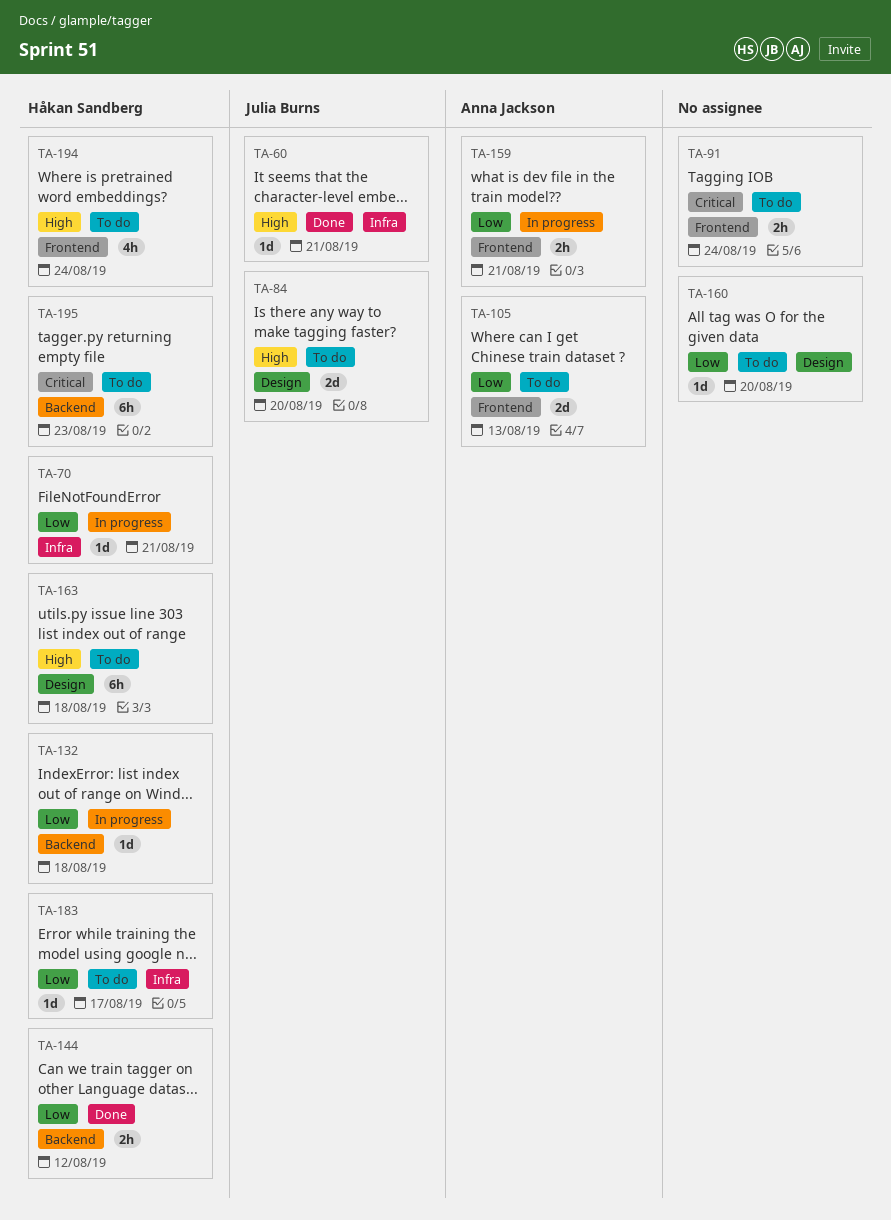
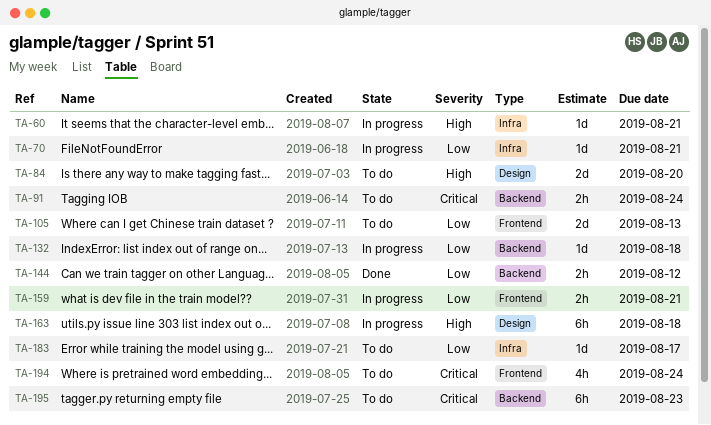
TA-60, status: Done -> In progress
TA-91, label: Frontend -> Backend
TA-160: present -> none
TA-163, status: To do -> In progress
TA-194, priority: High -> Critical

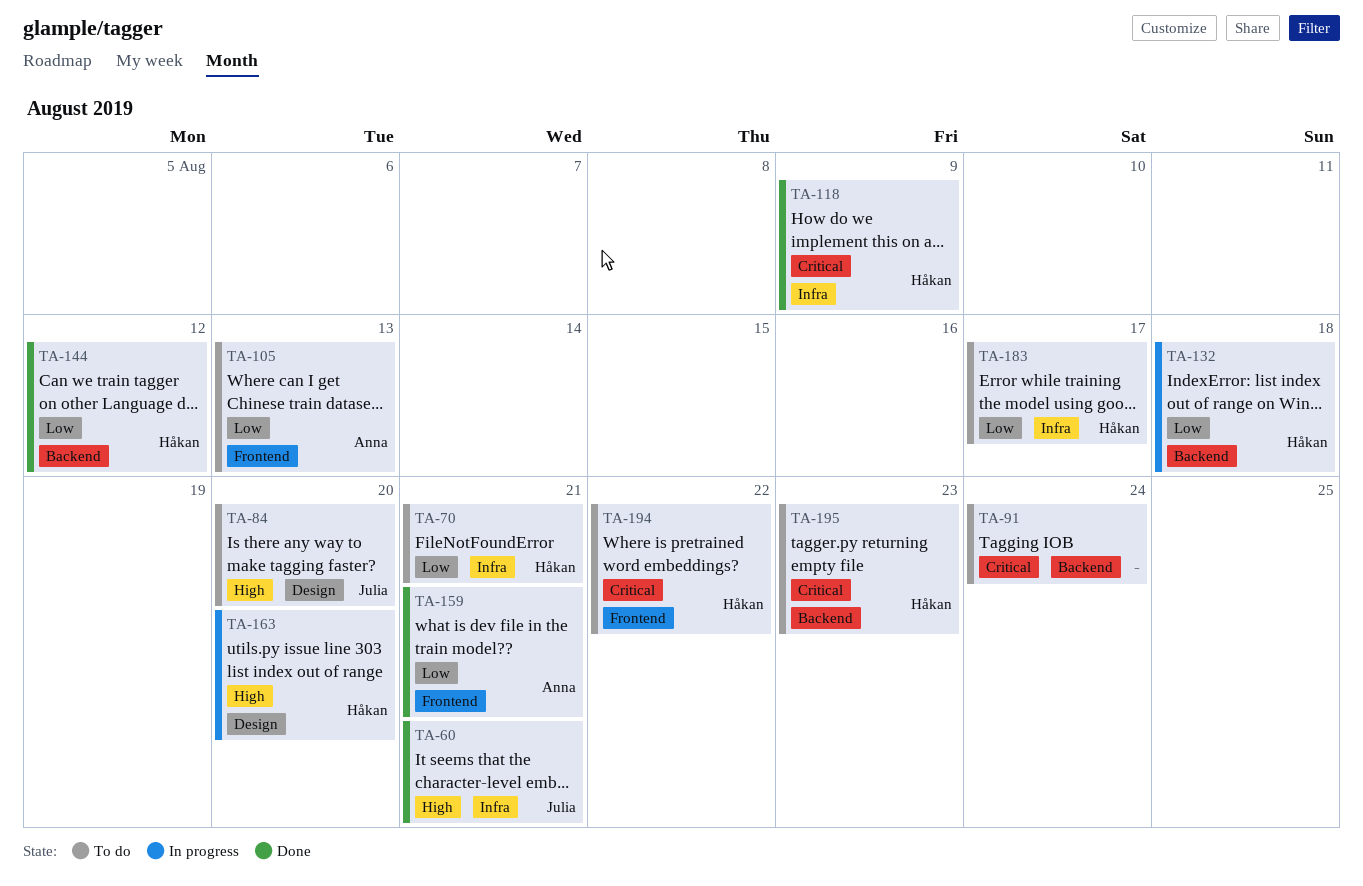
TA-60, status: In progress -> Done
TA-70, status: In progress -> To do
TA-118: none -> present
TA-159, status: In progress -> Done
TA-163, due: Aug 18 -> Aug 20
TA-194, due: Aug 24 -> Aug 22

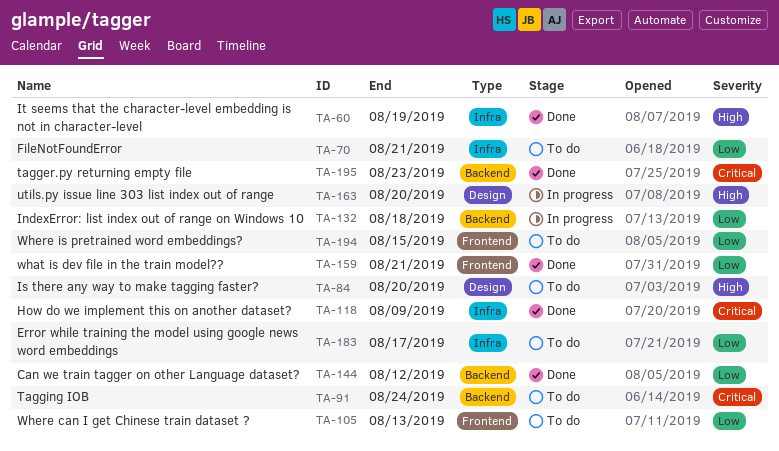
TA-60, due: Aug 21 -> Aug 19
TA-194, priority: Critical -> Low
TA-194, due: Aug 22 -> Aug 15
TA-195, status: To do -> Done

